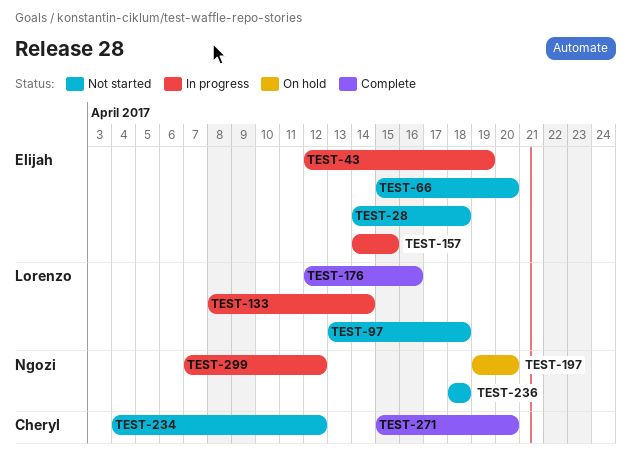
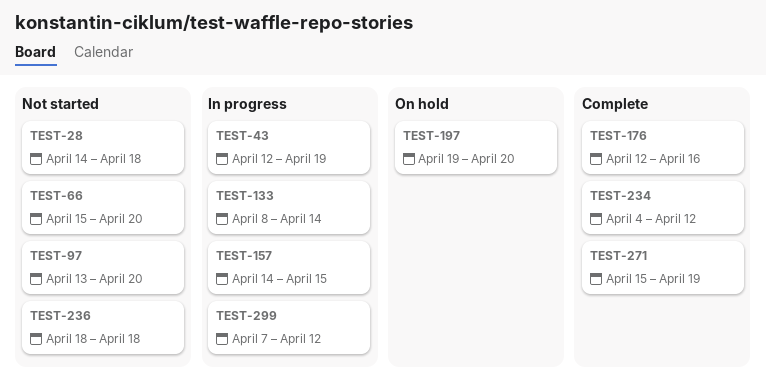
TEST-97, due: Apr 18 -> Apr 20
TEST-234, status: Not started -> Complete
TEST-271, due: Apr 20 -> Apr 19

